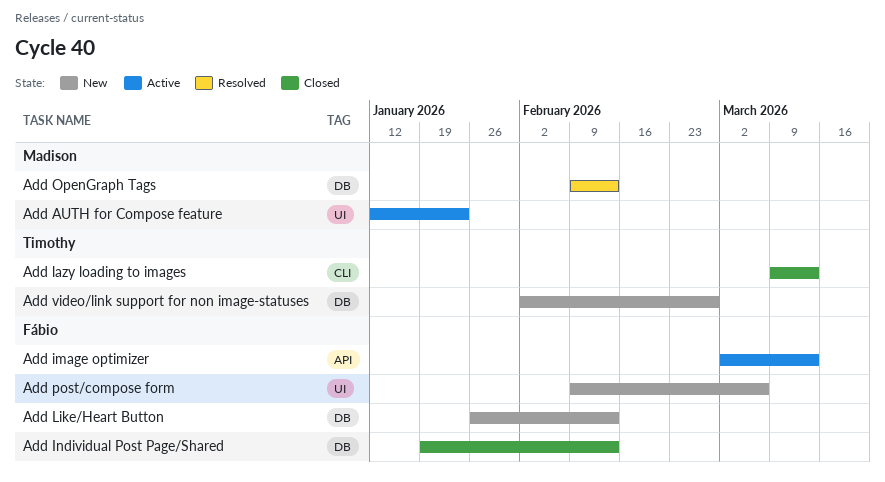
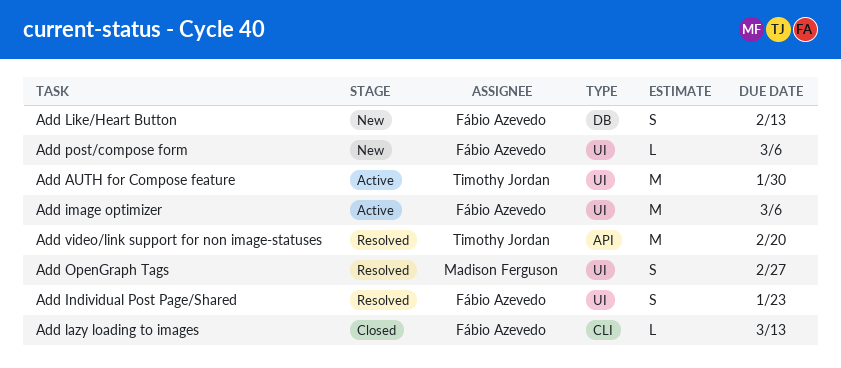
Add AUTH for Compose feature, owner: Madison Ferguson -> Timothy Jordan
Add AUTH for Compose feature, due: Jan 23 -> Jan 30
Add image optimizer, label: API -> UI
Add image optimizer, due: Mar 13 -> Mar 6
Add Individual Post Page/Shared, status: Closed -> Resolved
Add Individual Post Page/Shared, label: DB -> UI
Add Individual Post Page/Shared, due: Feb 13 -> Jan 23
Add lazy loading to images, owner: Timothy Jordan -> Fábio Azevedo
Add OpenGraph Tags, label: DB -> UI
Add OpenGraph Tags, due: Feb 13 -> Feb 27
Add video/link support for non image-statuses, status: New -> Resolved
Add video/link support for non image-statuses, label: DB -> API
Add video/link support for non image-statuses, due: Feb 27 -> Feb 20

